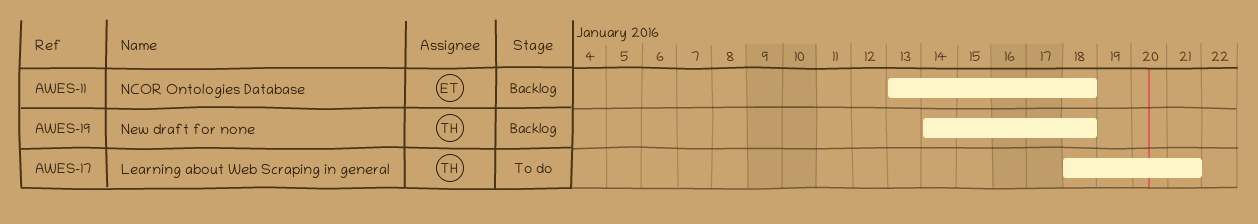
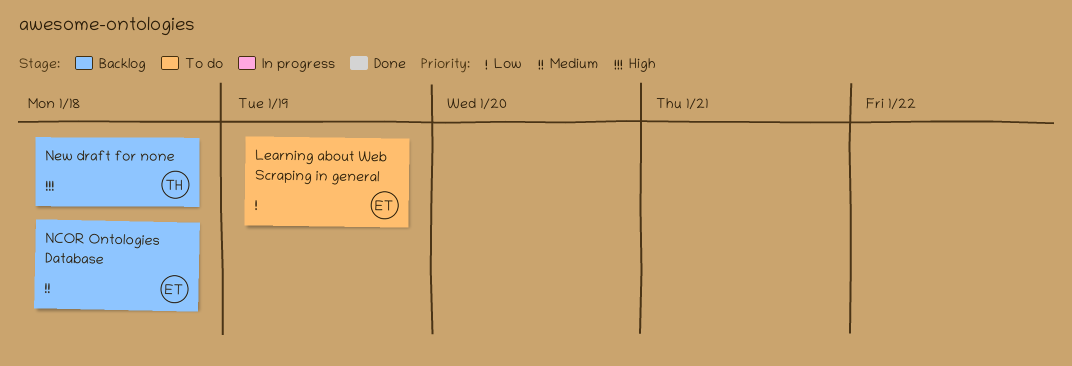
Learning about Web Scraping in general, owner: TH -> ET
Learning about Web Scraping in general, due: Jan 21 -> Jan 19

